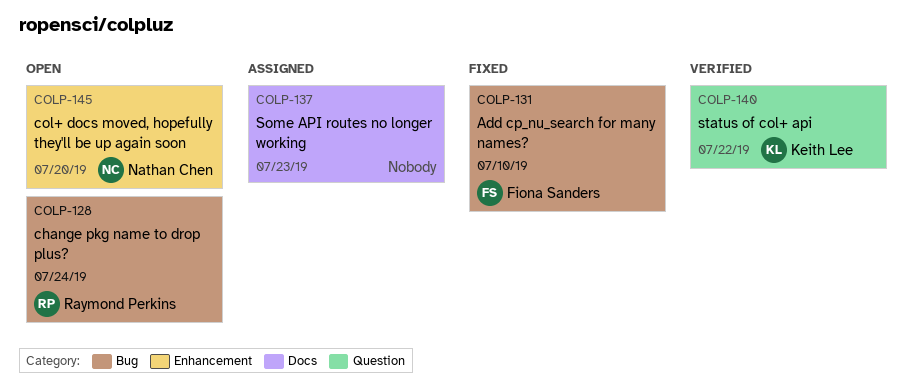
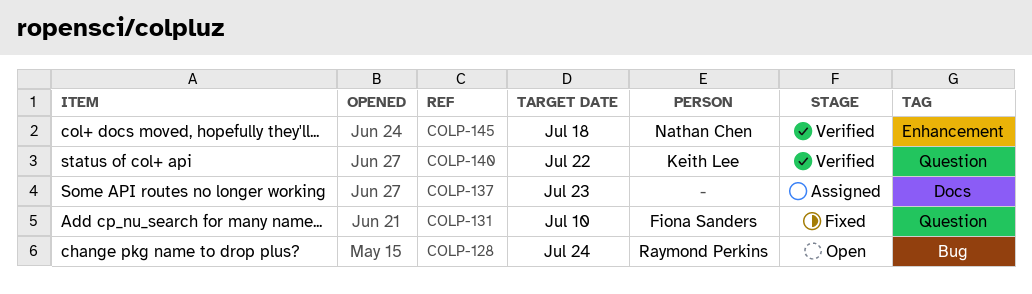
COLP-131, label: Bug -> Question
COLP-145, status: Open -> Verified
COLP-145, due: Jul 20 -> Jul 18

